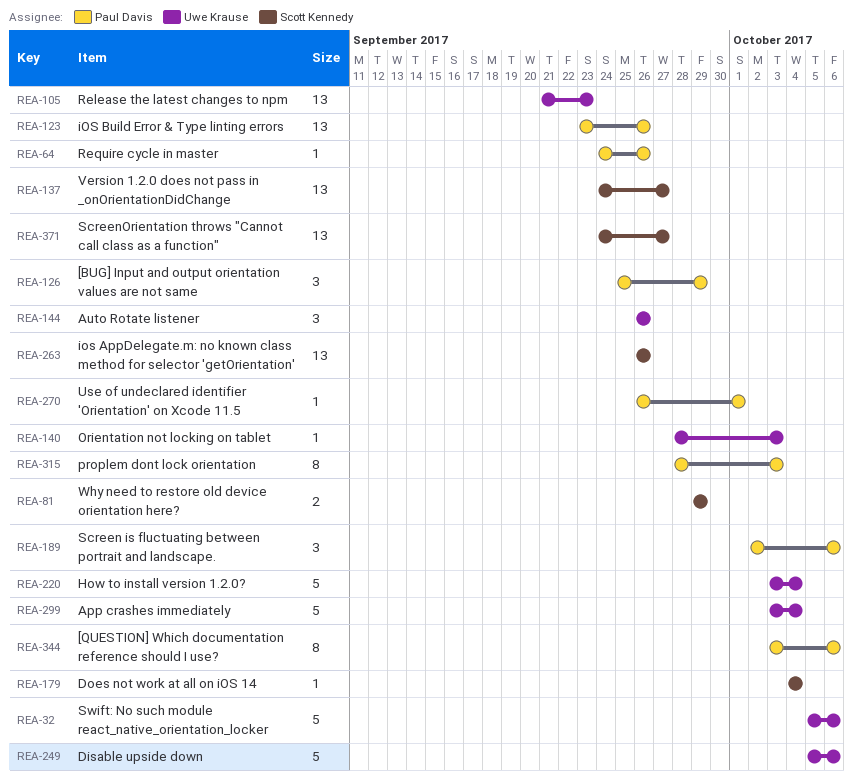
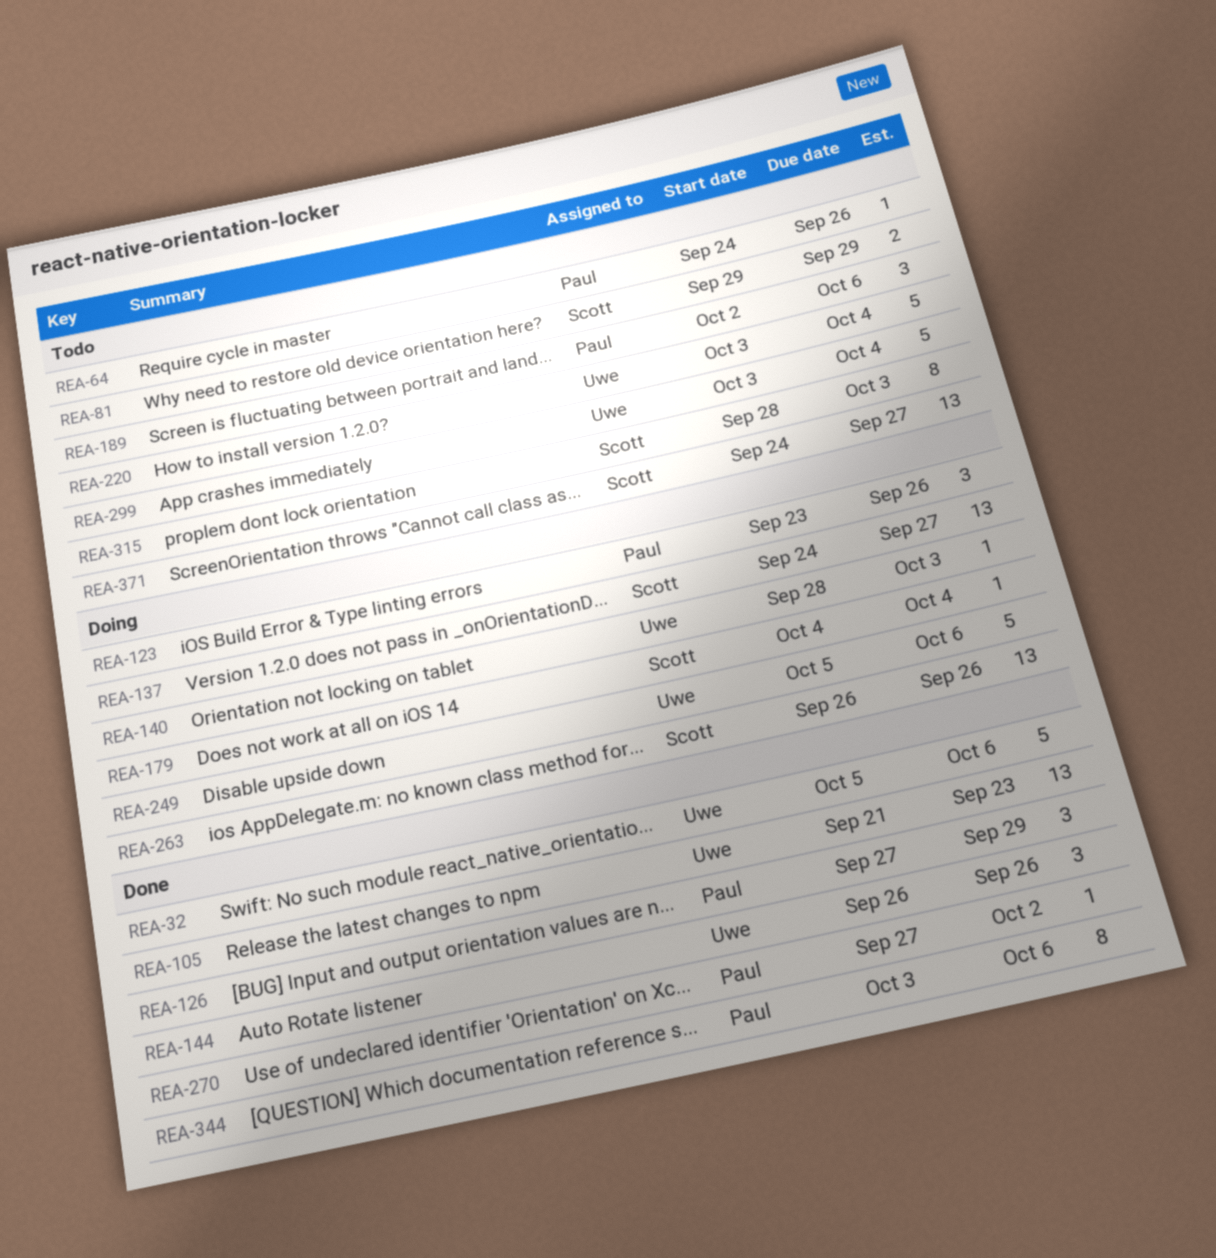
REA-123, estimate: 13 -> 3
REA-126, start: Sep 25 -> Sep 27
REA-270, start: Sep 26 -> Sep 27
REA-270, due: Oct 1 -> Oct 2
REA-315, owner: Paul Davis -> Scott Kennedy

